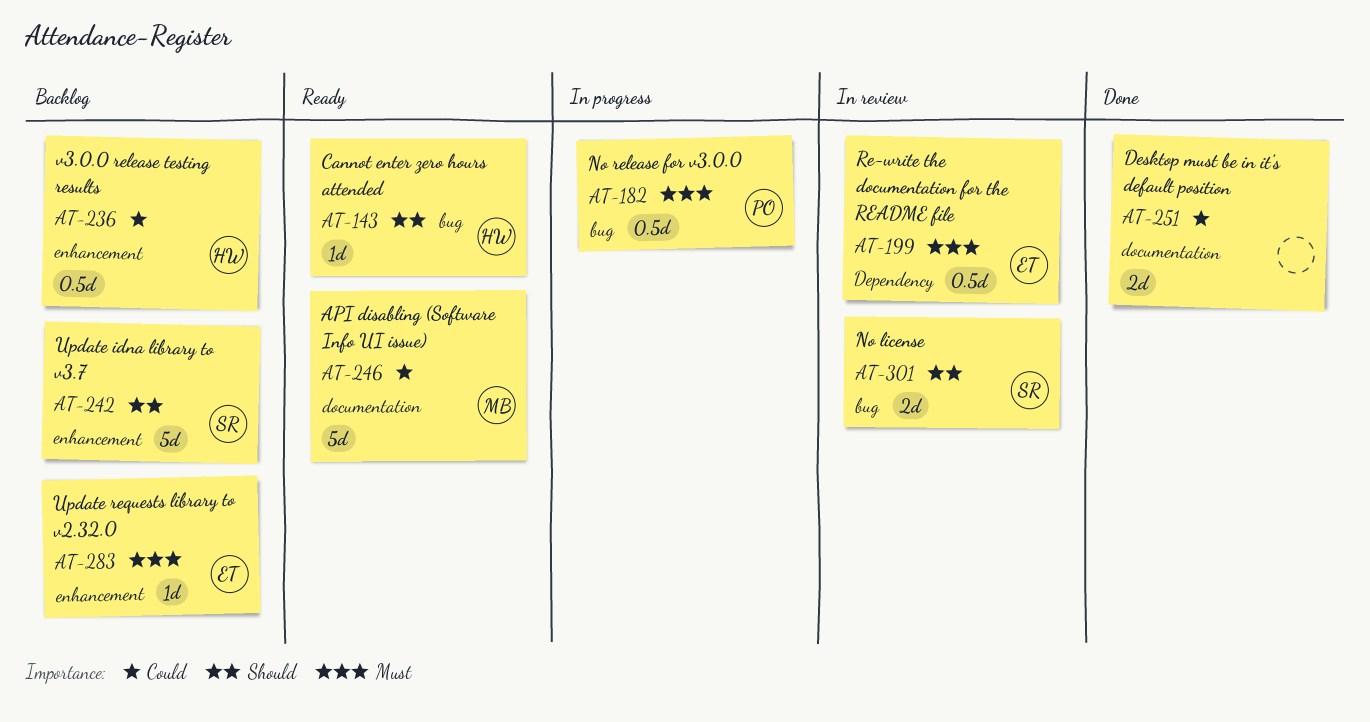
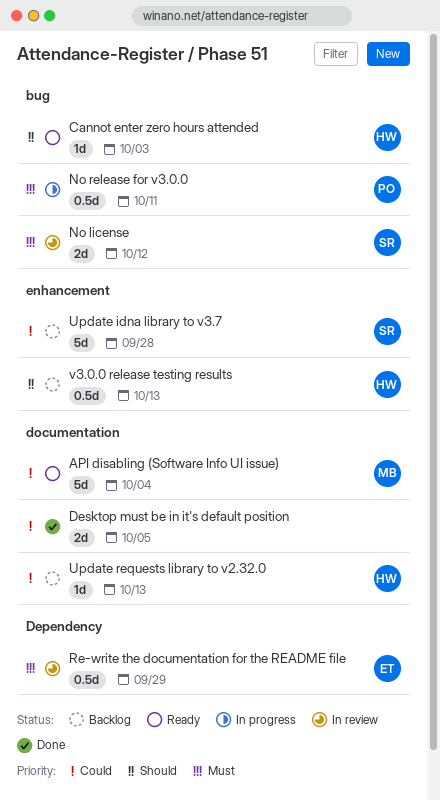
No license, priority: Should -> Must
Update idna library to v3.7, priority: Should -> Could
Update requests library to v2.32.0, owner: ET -> HW
Update requests library to v2.32.0, priority: Must -> Could
Update requests library to v2.32.0, label: enhancement -> documentation
v3.0.0 release testing results, priority: Could -> Should

